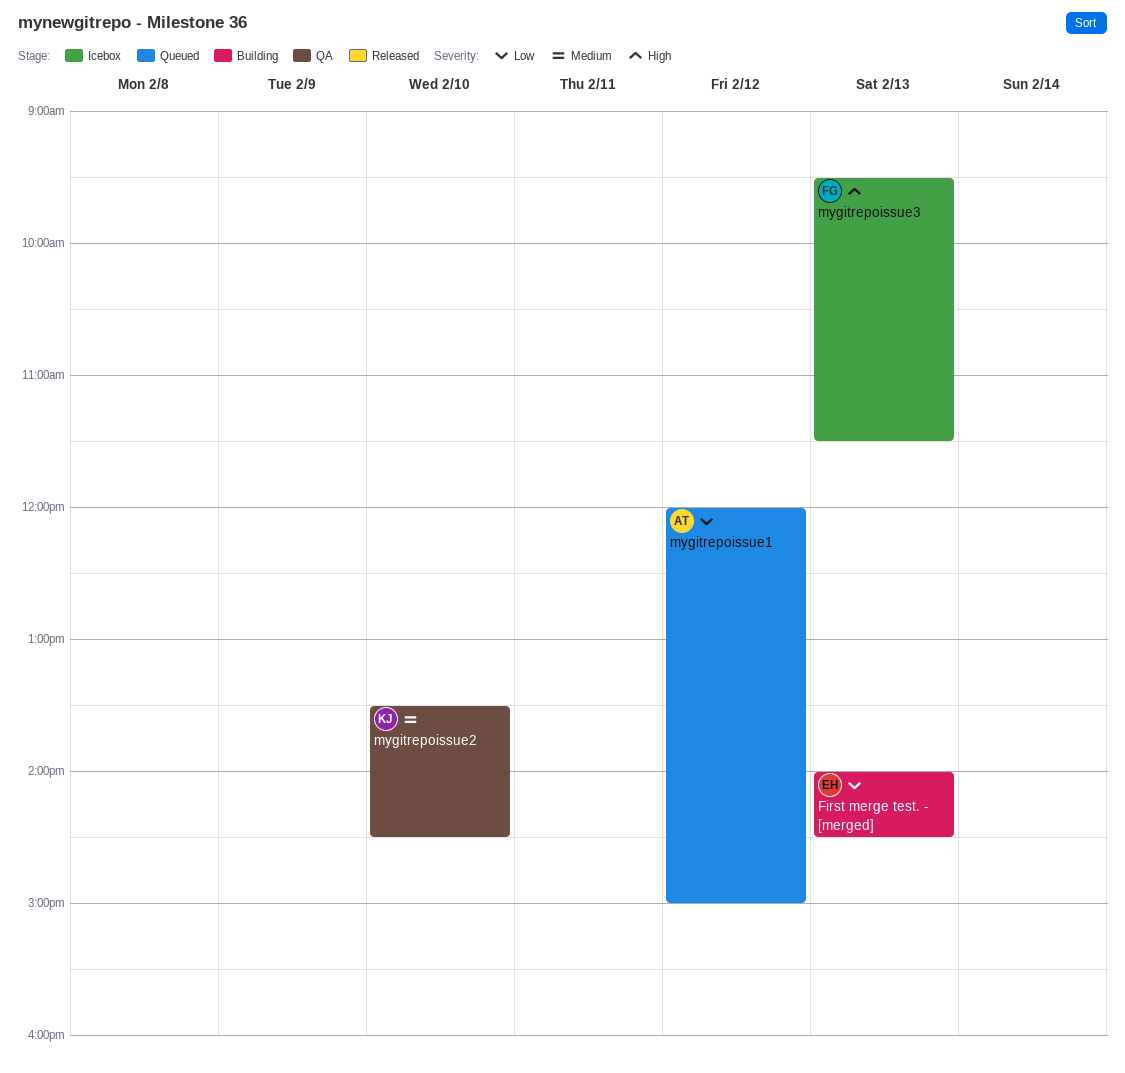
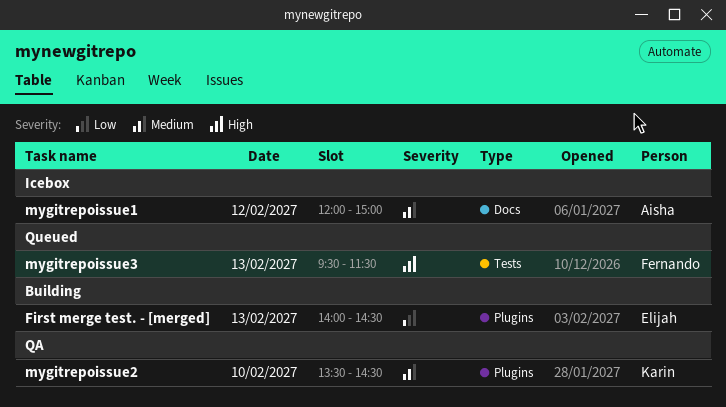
mygitrepoissue1, status: Queued -> Icebox
mygitrepoissue1, priority: Low -> Medium
mygitrepoissue3, status: Icebox -> Queued

